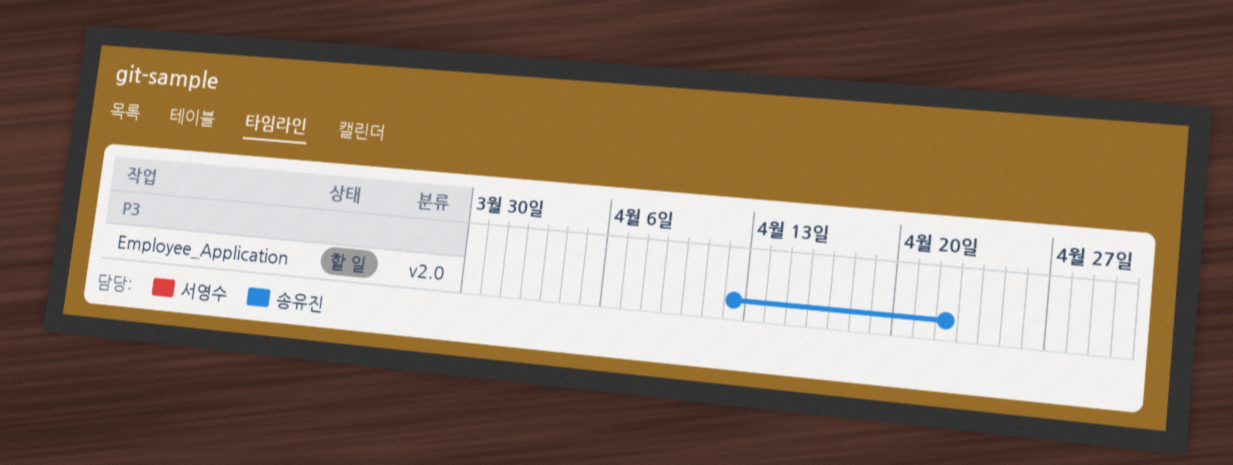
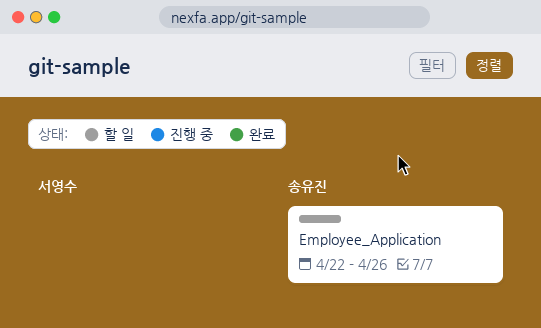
Employee_Application, start: Apr 12 -> Apr 22
Employee_Application, due: Apr 22 -> Apr 26

